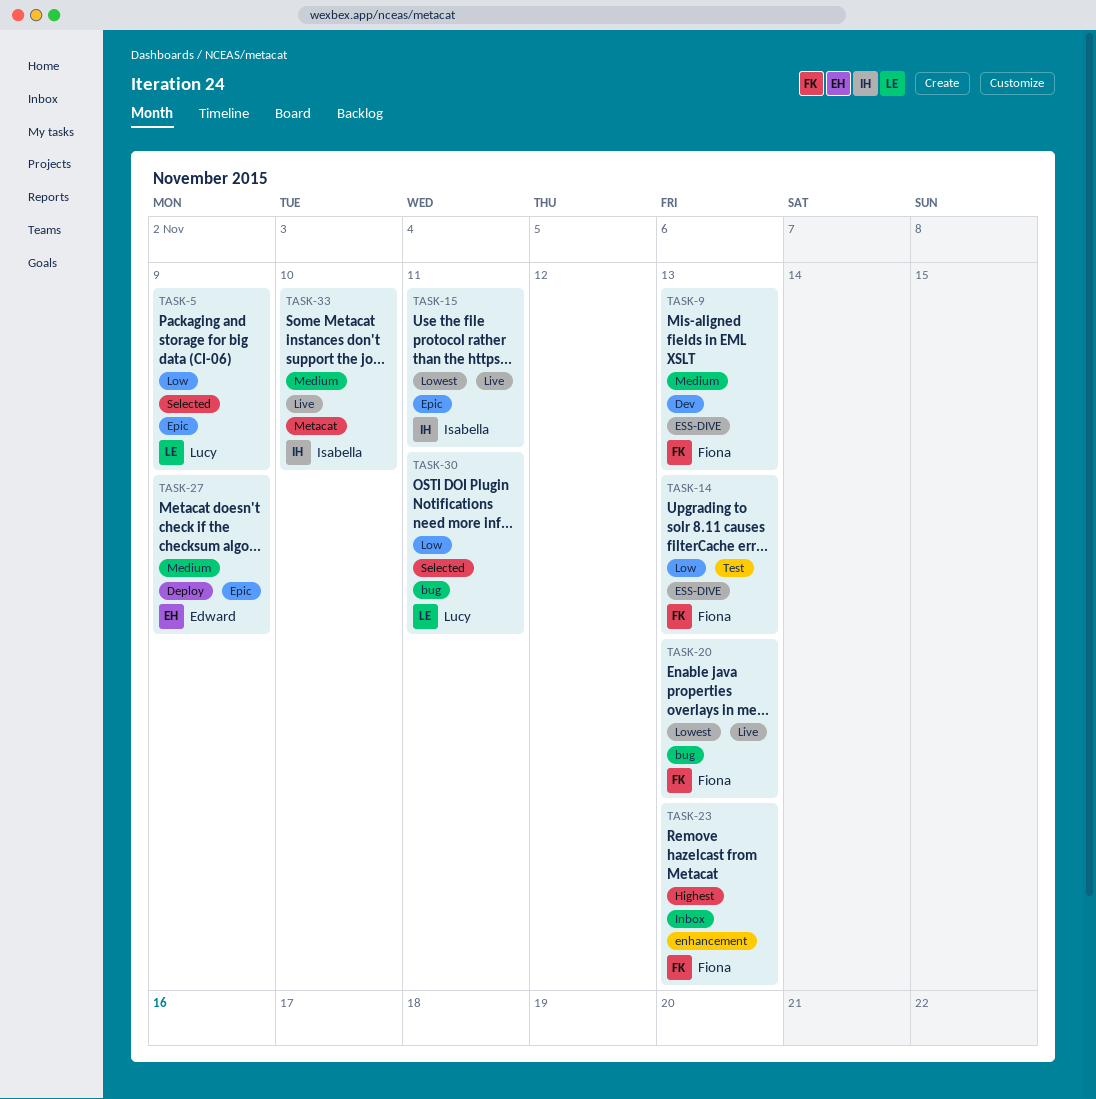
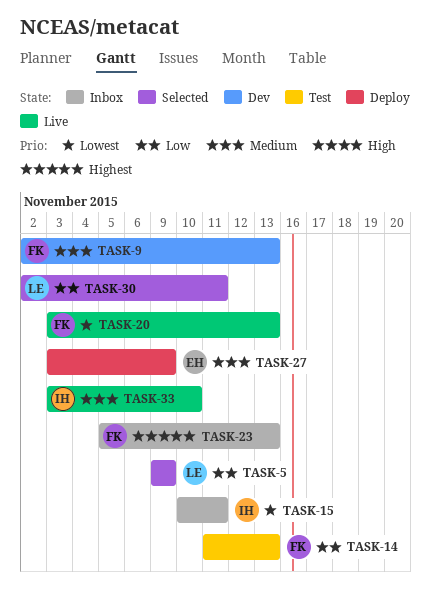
TASK-15, status: Live -> Inbox

